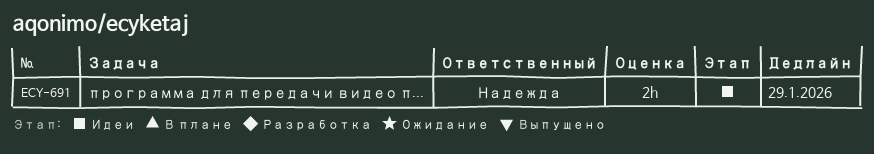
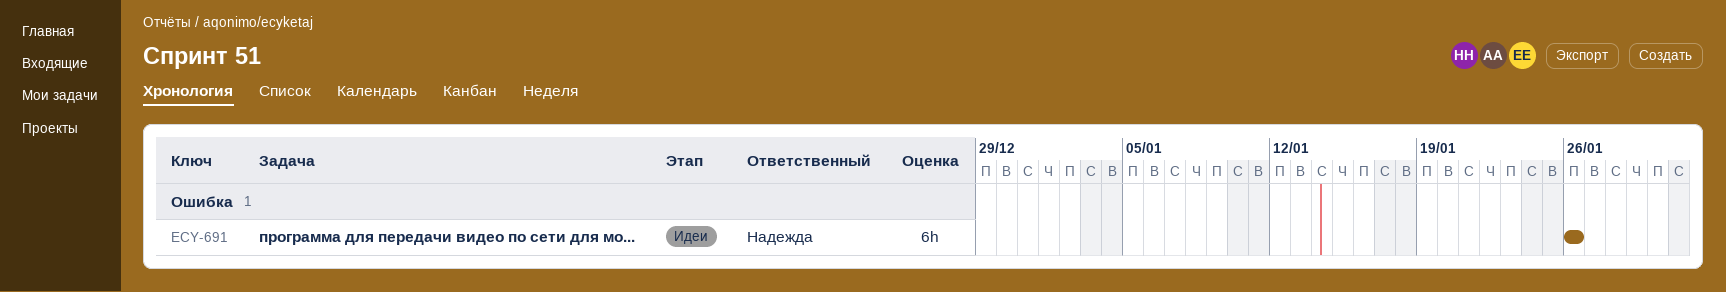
ECY-691, estimate: 2h -> 6h
ECY-691, due: Jan 29 -> Jan 26

